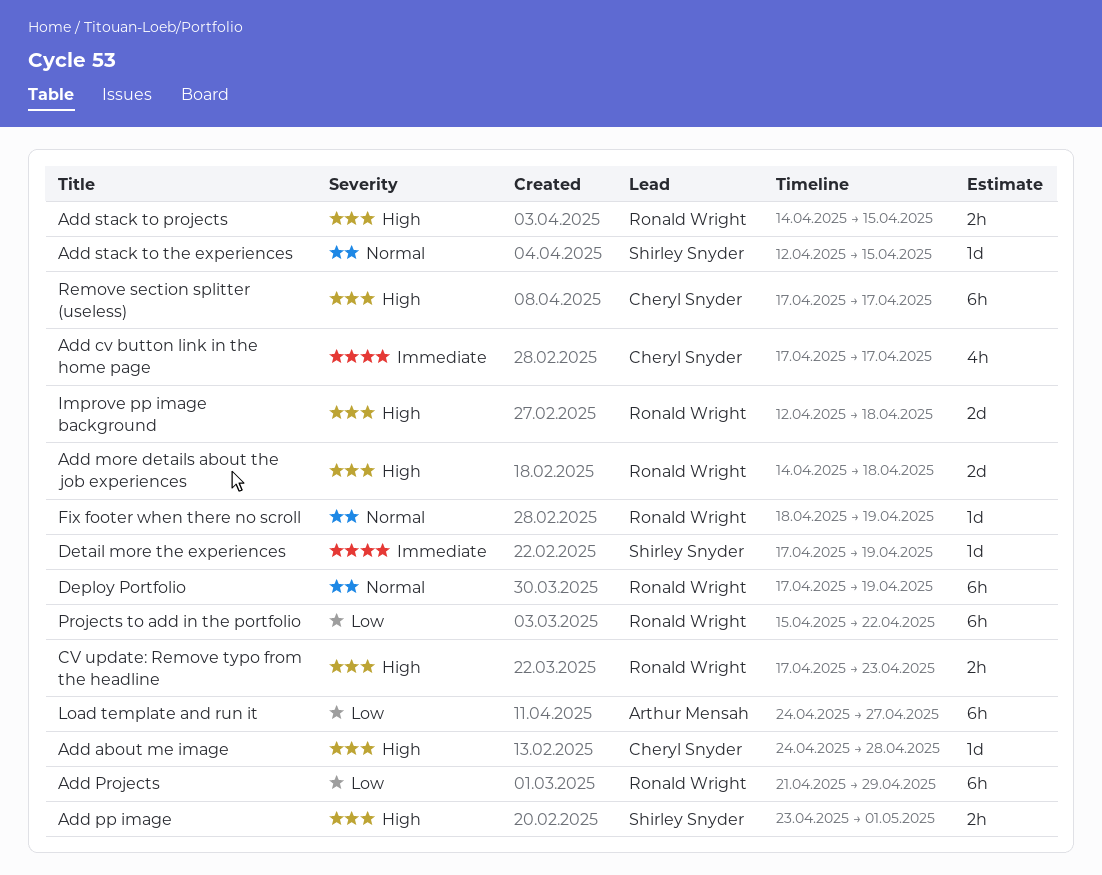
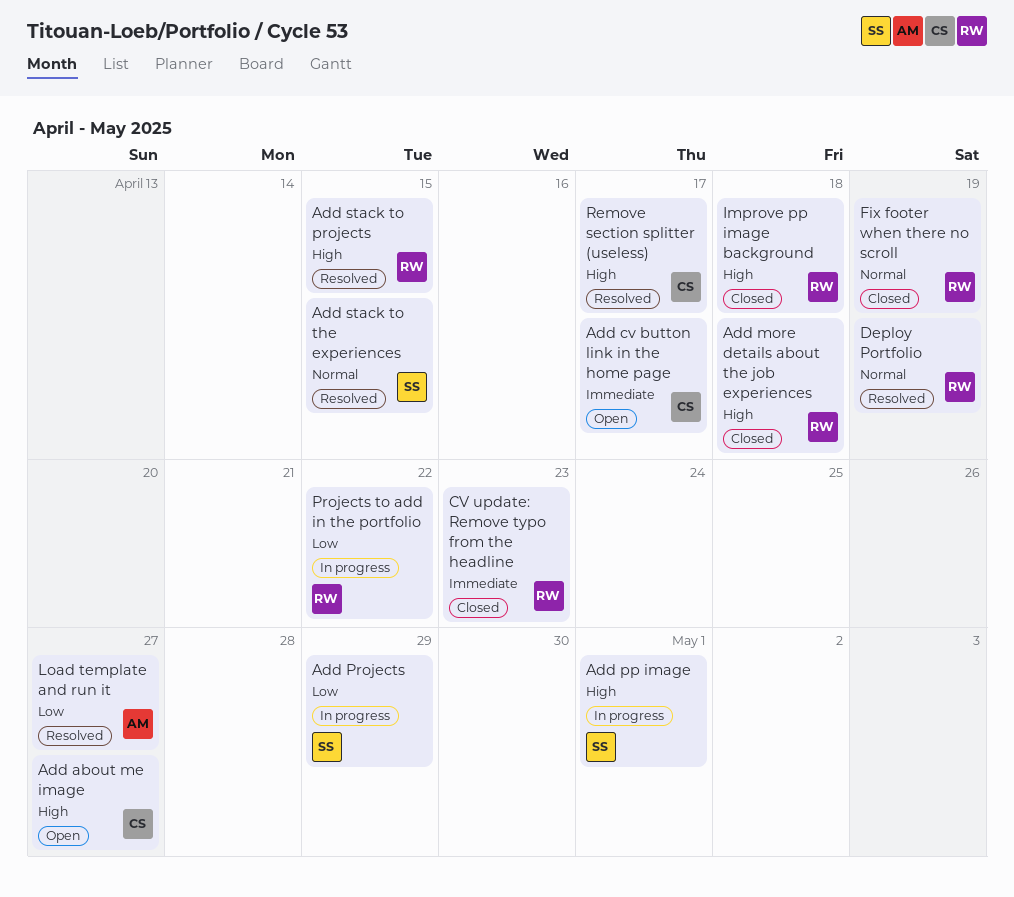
Add about me image, due: Apr 28 -> Apr 27
Add Projects, owner: Ronald Wright -> Shirley Snyder
CV update: Remove typo from the headline, priority: High -> Immediate
Detail more the experiences: present -> none

